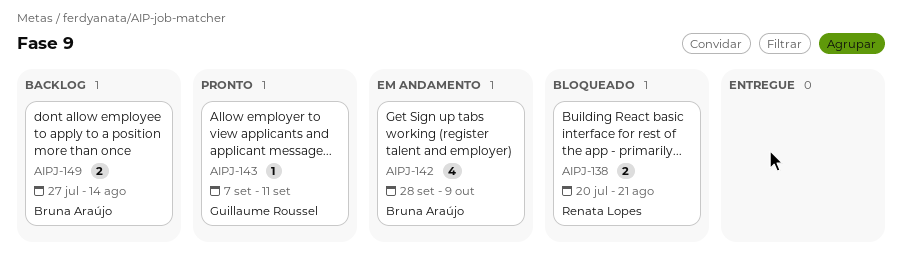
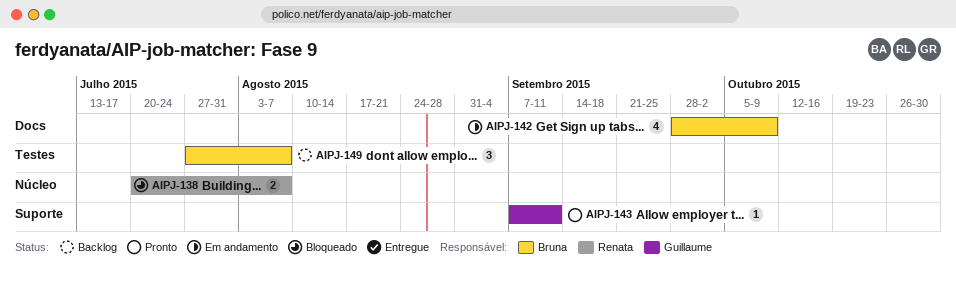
AIPJ-138, due: Aug 21 -> Aug 7
AIPJ-149, estimate: 2 -> 3
AIPJ-149, due: Aug 14 -> Aug 7

